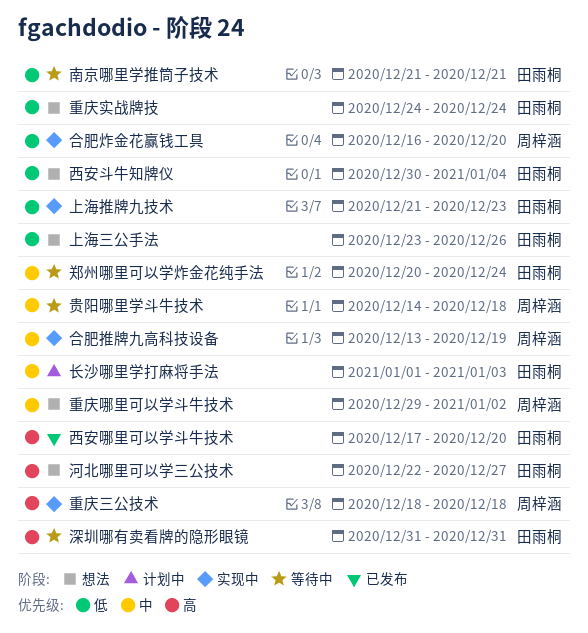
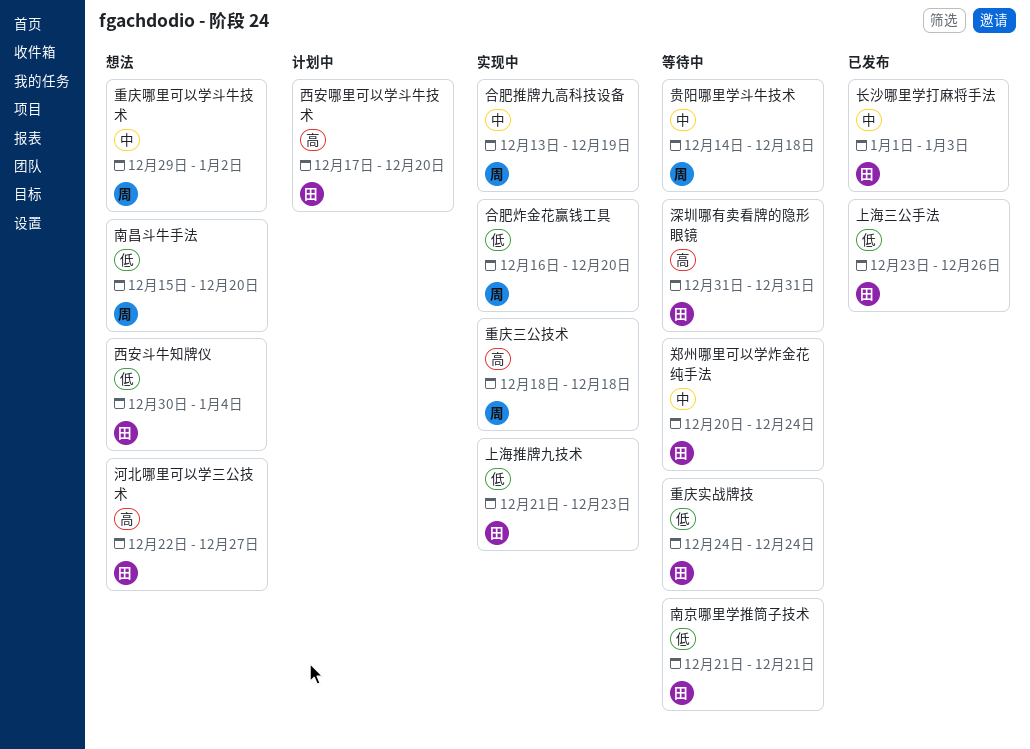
上海三公手法, status: 想法 -> 已发布
南昌斗牛手法: none -> present
西安哪里可以学斗牛技术, status: 已发布 -> 计划中
重庆实战牌技, status: 想法 -> 等待中
长沙哪里学打麻将手法, status: 计划中 -> 已发布

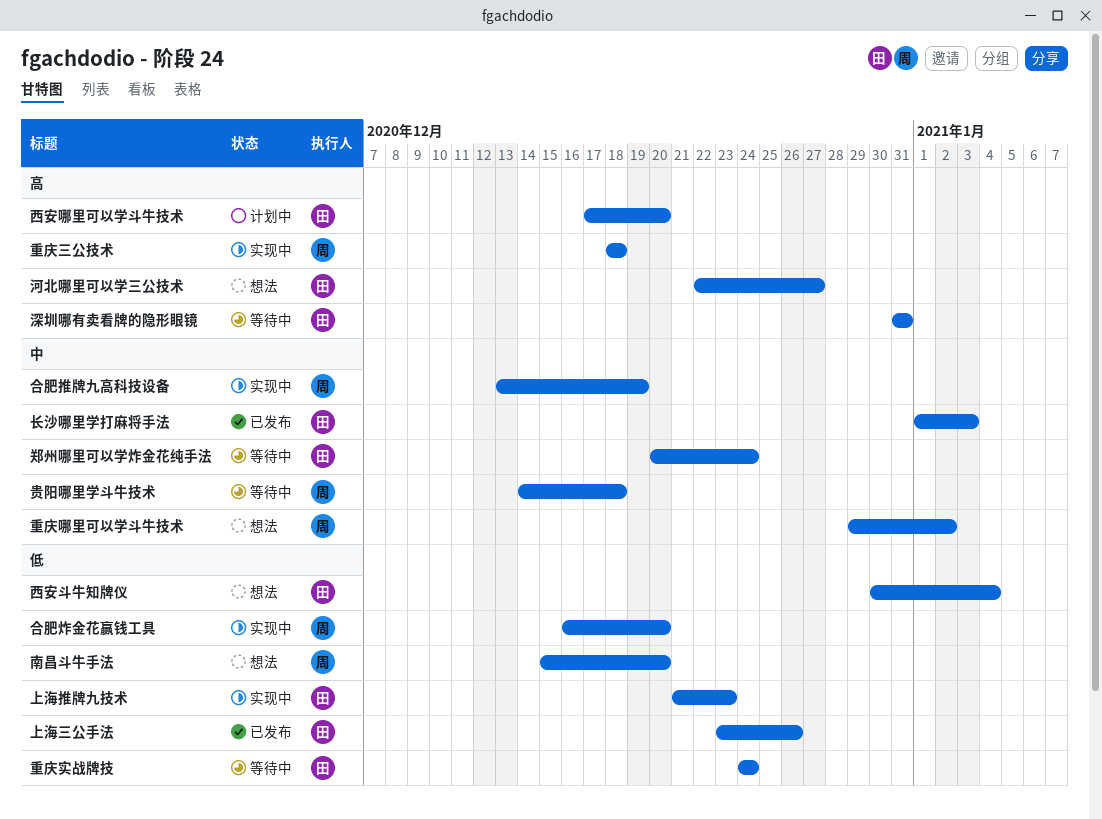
南京哪里学推筒子技术: present -> none

